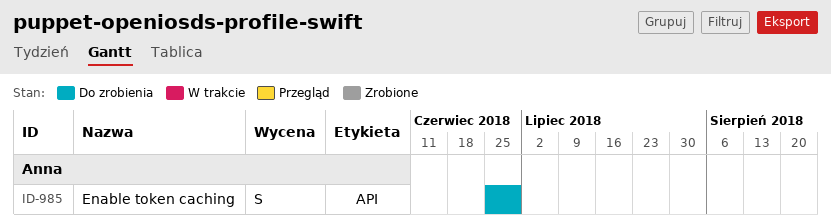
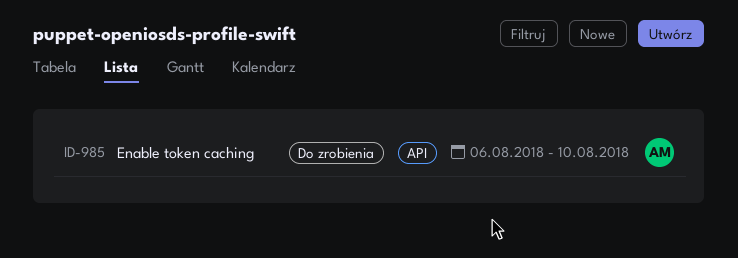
ID-985, start: Jun 25 -> Aug 6
ID-985, due: Jun 29 -> Aug 10

